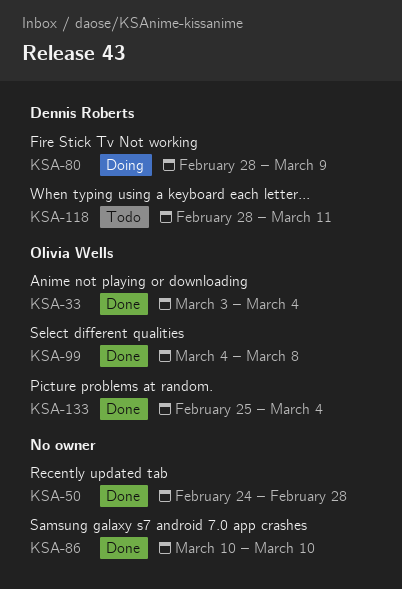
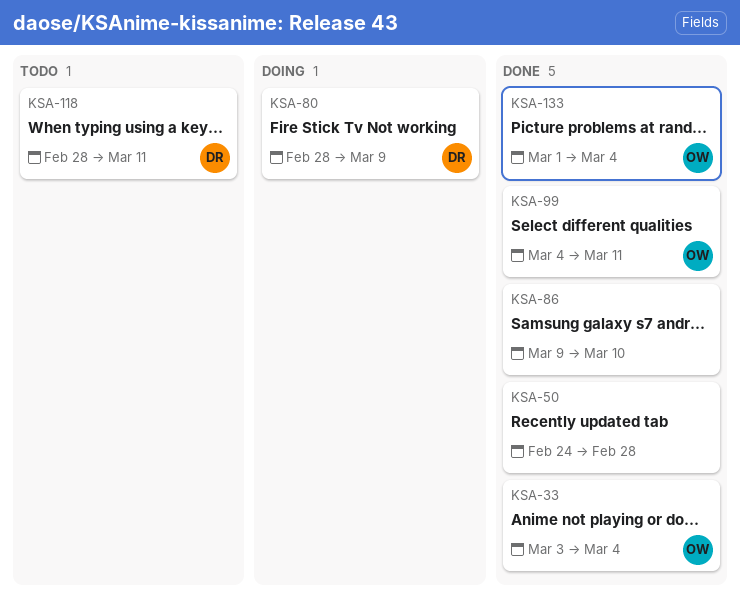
KSA-86, start: Mar 10 -> Mar 9
KSA-99, due: Mar 8 -> Mar 11
KSA-133, start: Feb 25 -> Mar 1

